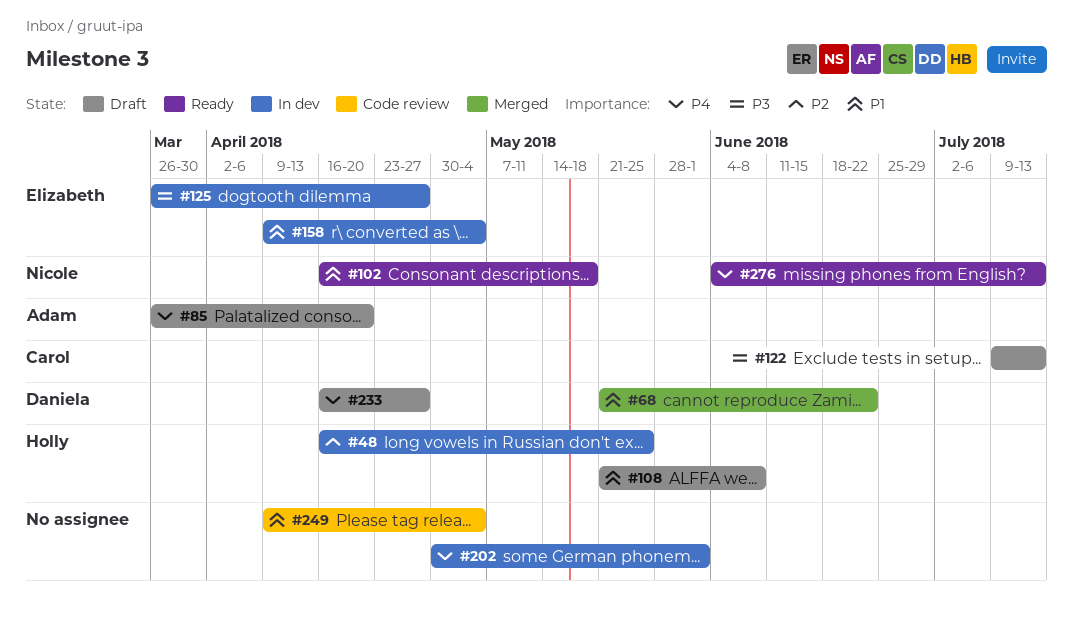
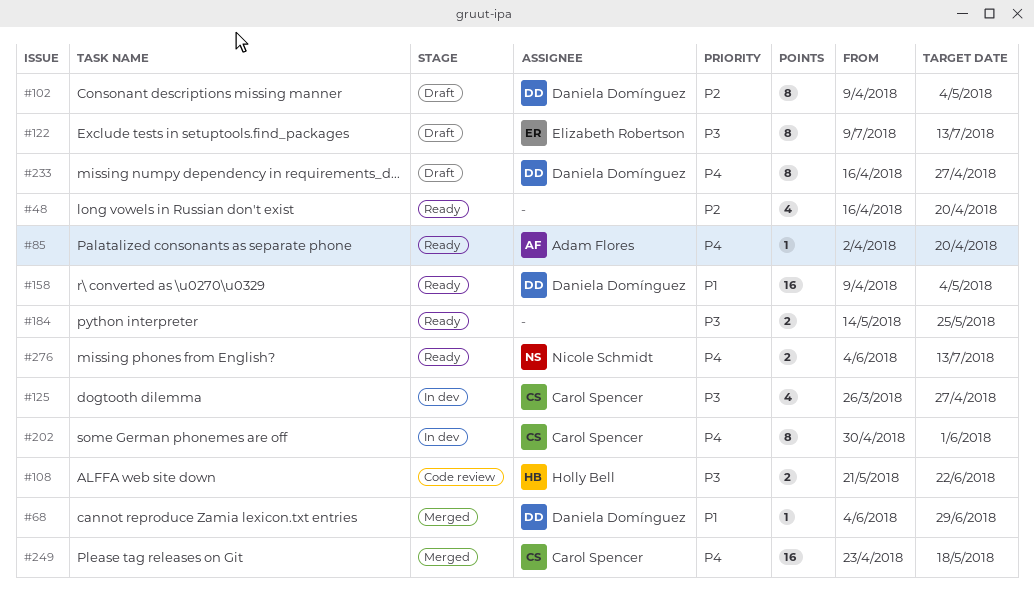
#48, status: In dev -> Ready
#48, owner: Holly Bell -> none
#48, due: May 25 -> Apr 20
#68, start: May 21 -> Jun 4
#68, due: Jun 22 -> Jun 29
#85, status: Draft -> Ready
#85, start: Mar 26 -> Apr 2
#102, status: Ready -> Draft
#102, owner: Nicole Schmidt -> Daniela Domínguez
#102, priority: P1 -> P2
#102, start: Apr 16 -> Apr 9
#102, due: May 18 -> May 4
#108, status: Draft -> Code review
#108, priority: P1 -> P3
#108, due: Jun 8 -> Jun 22
#122, owner: Carol Spencer -> Elizabeth Robertson
#125, owner: Elizabeth Robertson -> Carol Spencer
#158, status: In dev -> Ready
#158, owner: Elizabeth Robertson -> Daniela Domínguez
#184: none -> present
#202, owner: none -> Carol Spencer
#249, status: Code review -> Merged
#249, owner: none -> Carol Spencer
#249, priority: P1 -> P4
#249, start: Apr 9 -> Apr 23
#249, due: May 4 -> May 18

